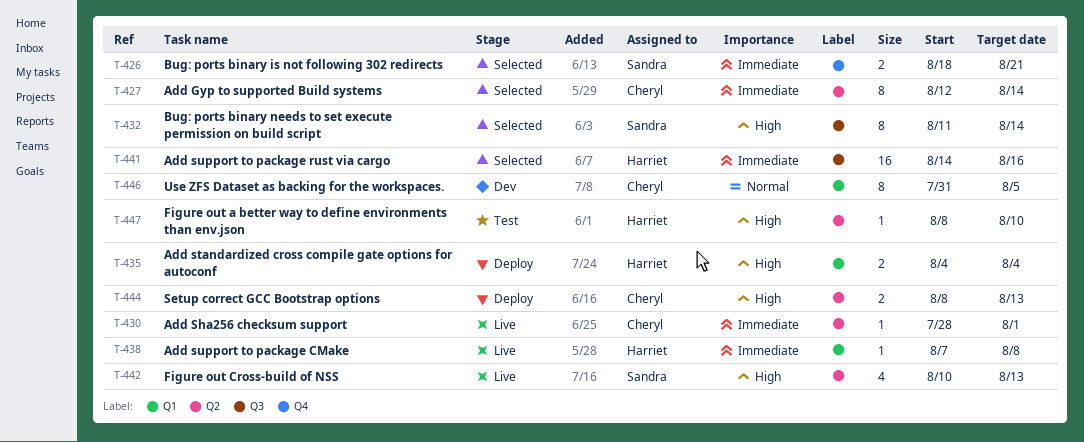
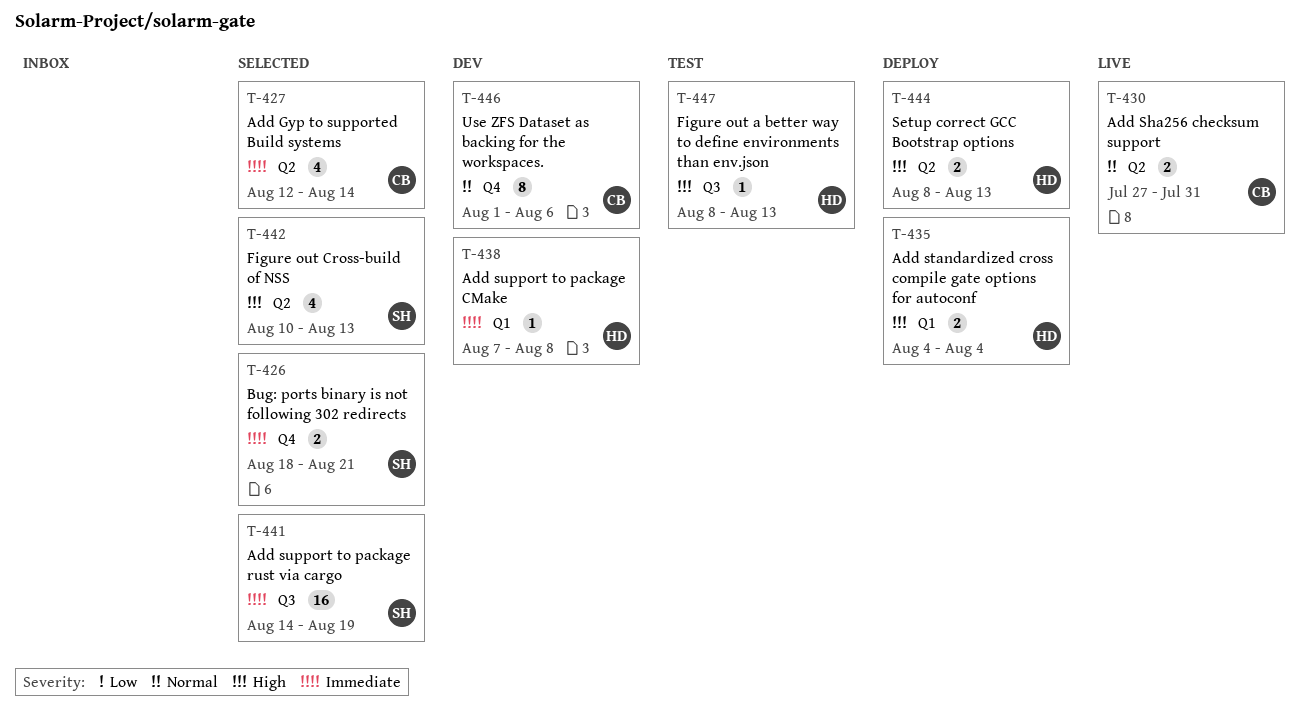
T-427, estimate: 8 -> 4
T-430, priority: Immediate -> Normal
T-430, estimate: 1 -> 2
T-430, start: Jul 28 -> Jul 27
T-430, due: Aug 1 -> Jul 31
T-432: present -> none
T-438, status: Live -> Dev
T-441, owner: Harriet -> Sandra
T-441, due: Aug 16 -> Aug 19
T-442, status: Live -> Selected
T-444, owner: Cheryl -> Harriet
T-446, label: Q1 -> Q4
T-446, start: Jul 31 -> Aug 1
T-446, due: Aug 5 -> Aug 6
T-447, label: Q2 -> Q3
T-447, due: Aug 10 -> Aug 13

